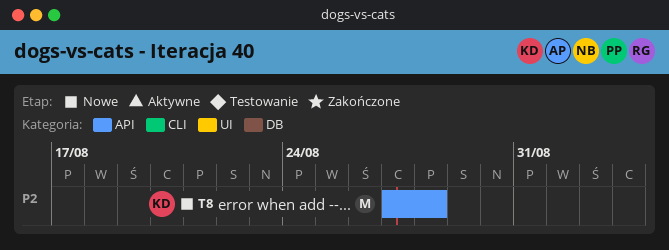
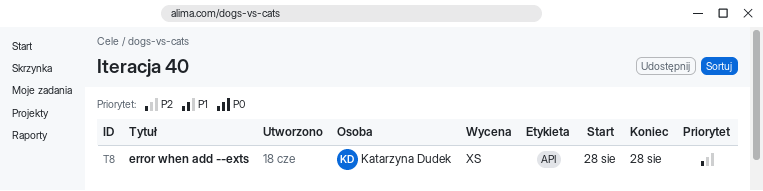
T8, estimate: M -> XS
T8, start: Aug 27 -> Aug 28

